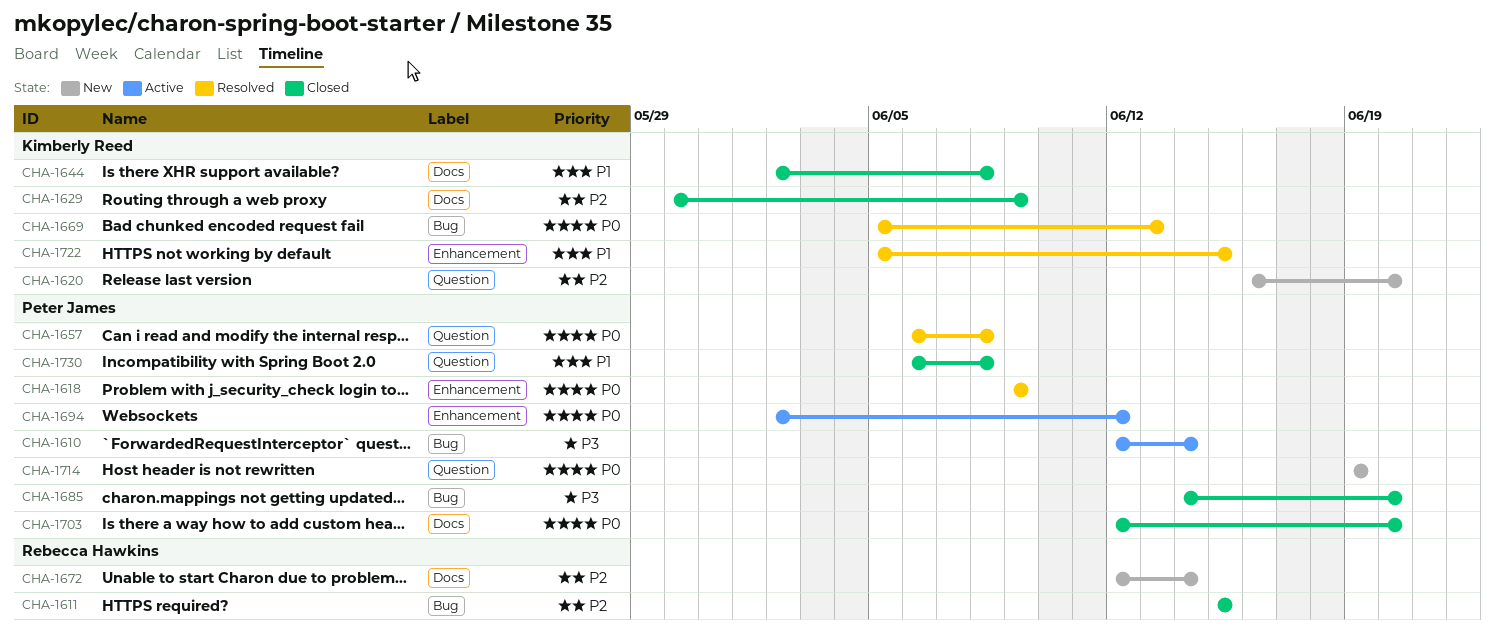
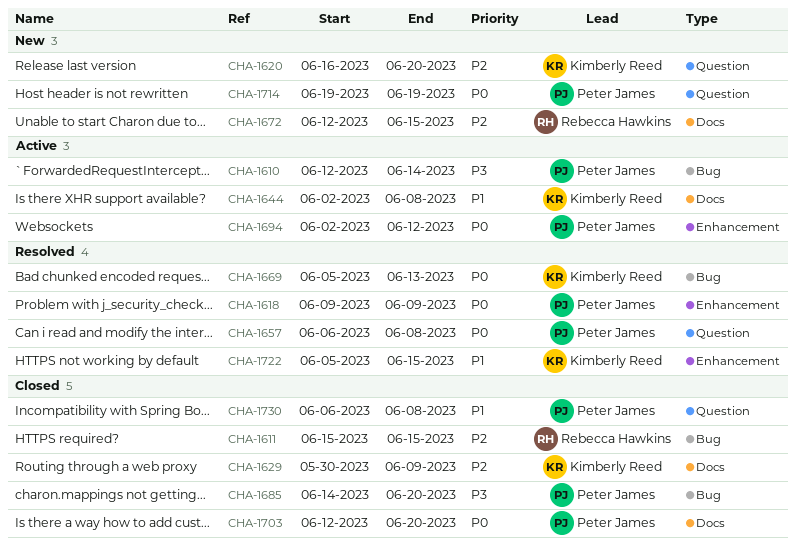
CHA-1644, status: Closed -> Active
CHA-1672, due: Jun 14 -> Jun 15

